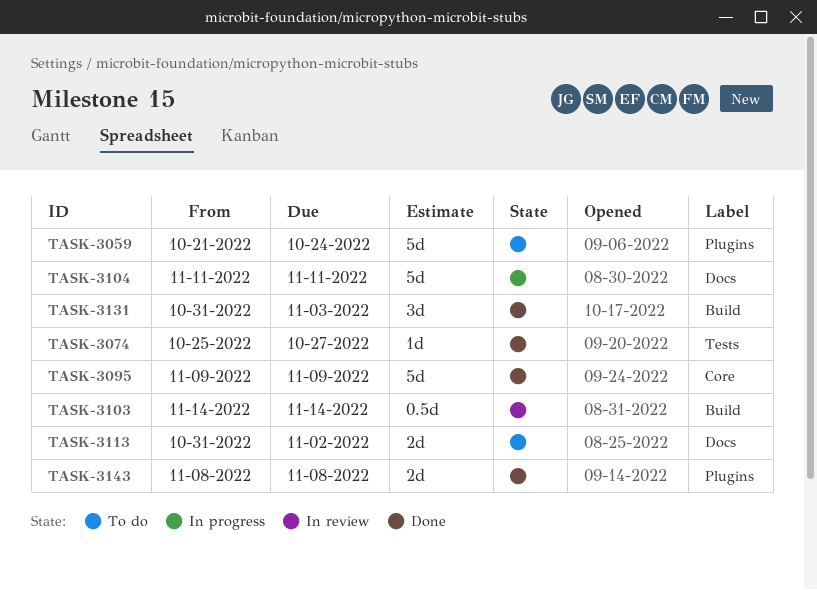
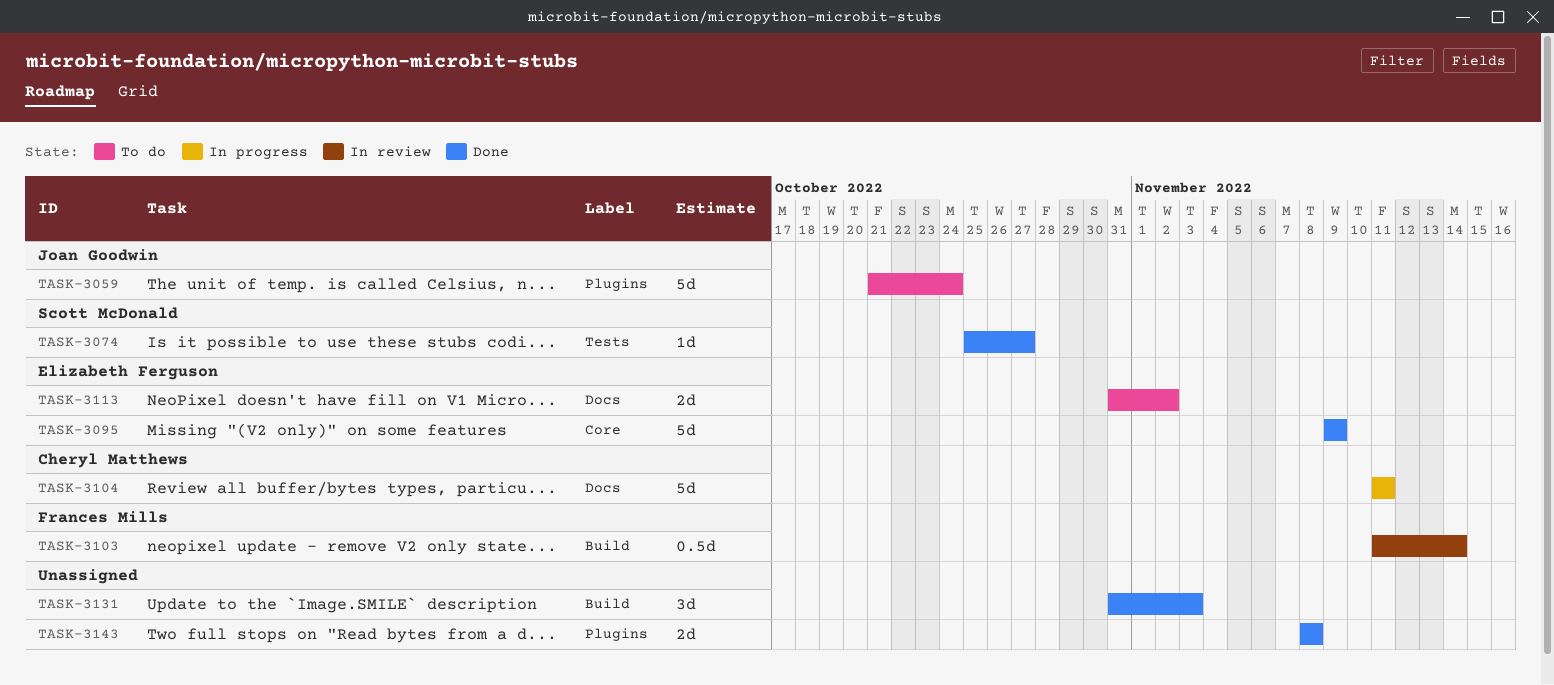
TASK-3103, start: Nov 14 -> Nov 11

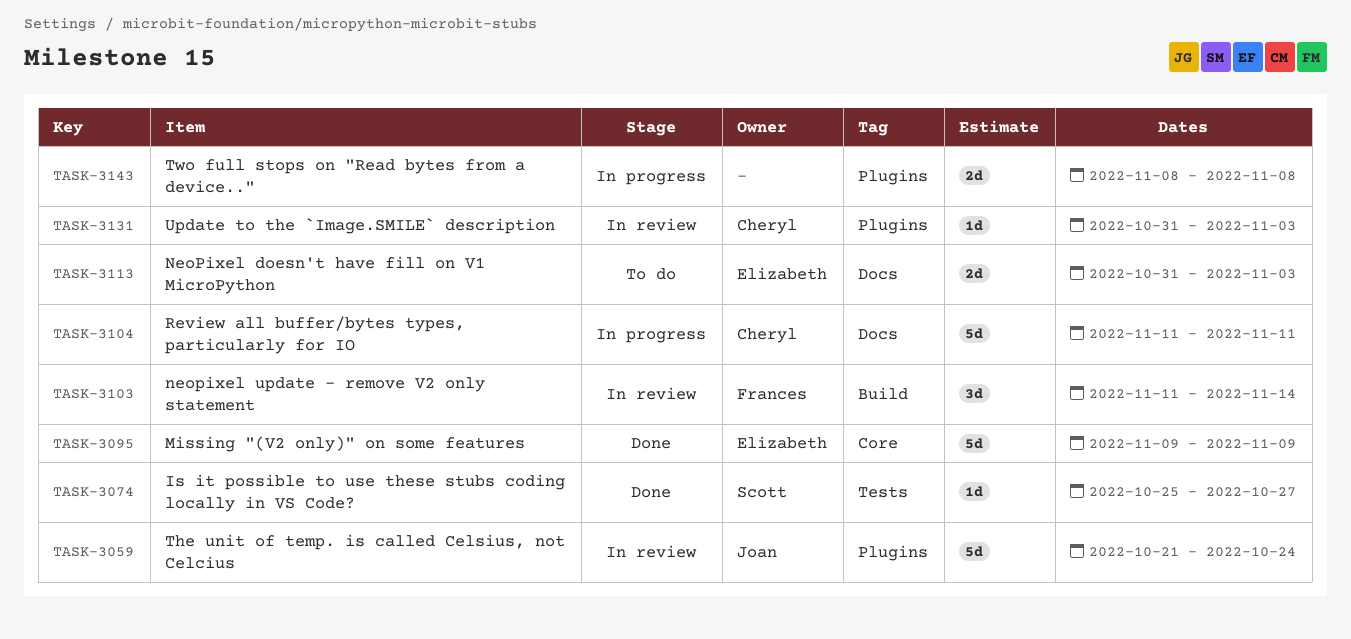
TASK-3059, status: To do -> In review
TASK-3103, estimate: 0.5d -> 3d
TASK-3113, due: Nov 2 -> Nov 3
TASK-3131, status: Done -> In review
TASK-3131, owner: none -> Cheryl Matthews
TASK-3131, label: Build -> Plugins
TASK-3131, estimate: 3d -> 1d
TASK-3143, status: Done -> In progress

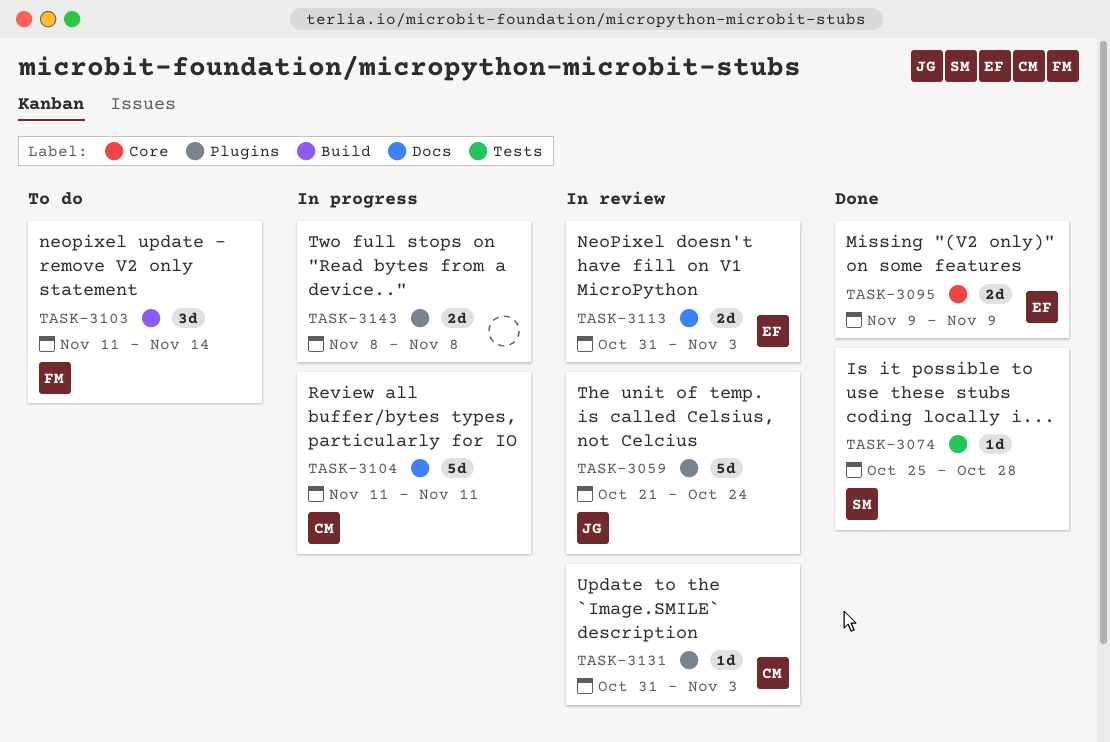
TASK-3074, due: Oct 27 -> Oct 28
TASK-3095, estimate: 5d -> 2d
TASK-3103, status: In review -> To do
TASK-3113, status: To do -> In review

